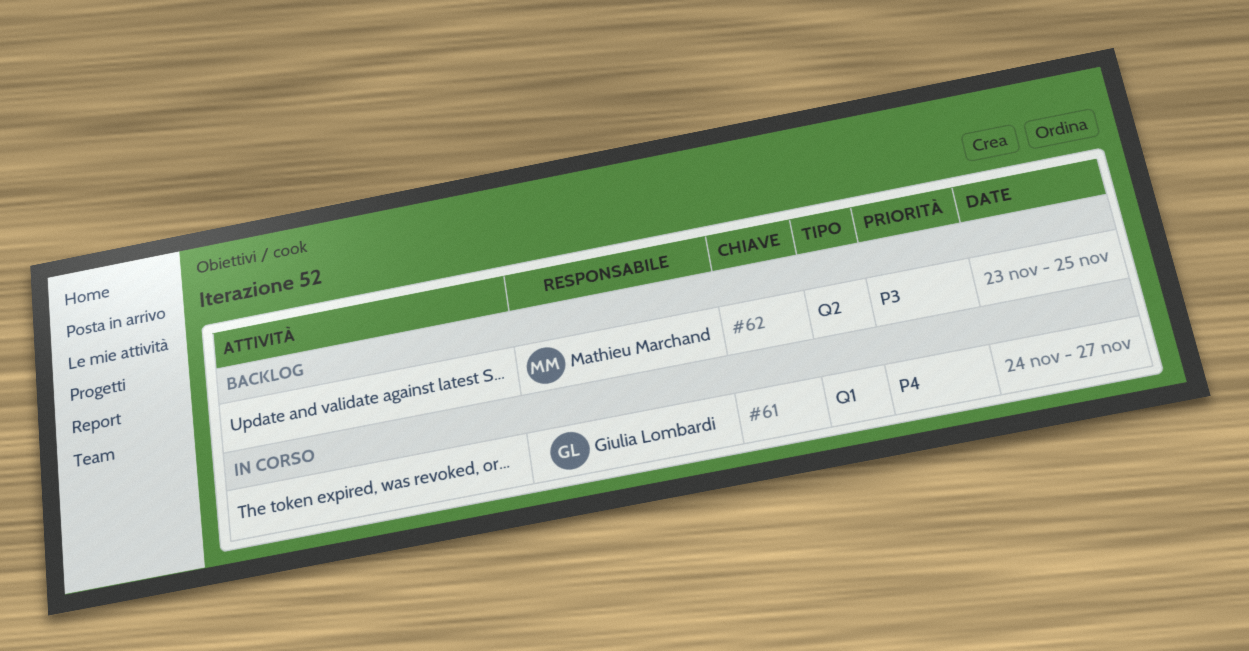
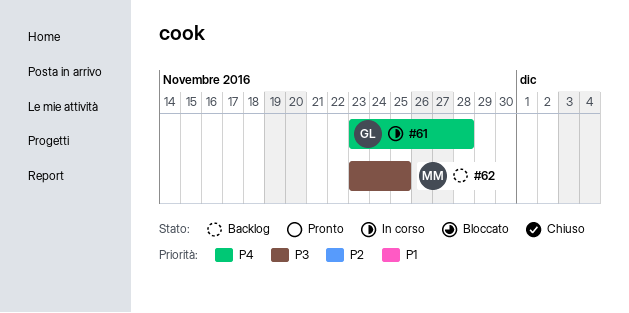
#61, start: Nov 24 -> Nov 23
#61, due: Nov 27 -> Nov 28

